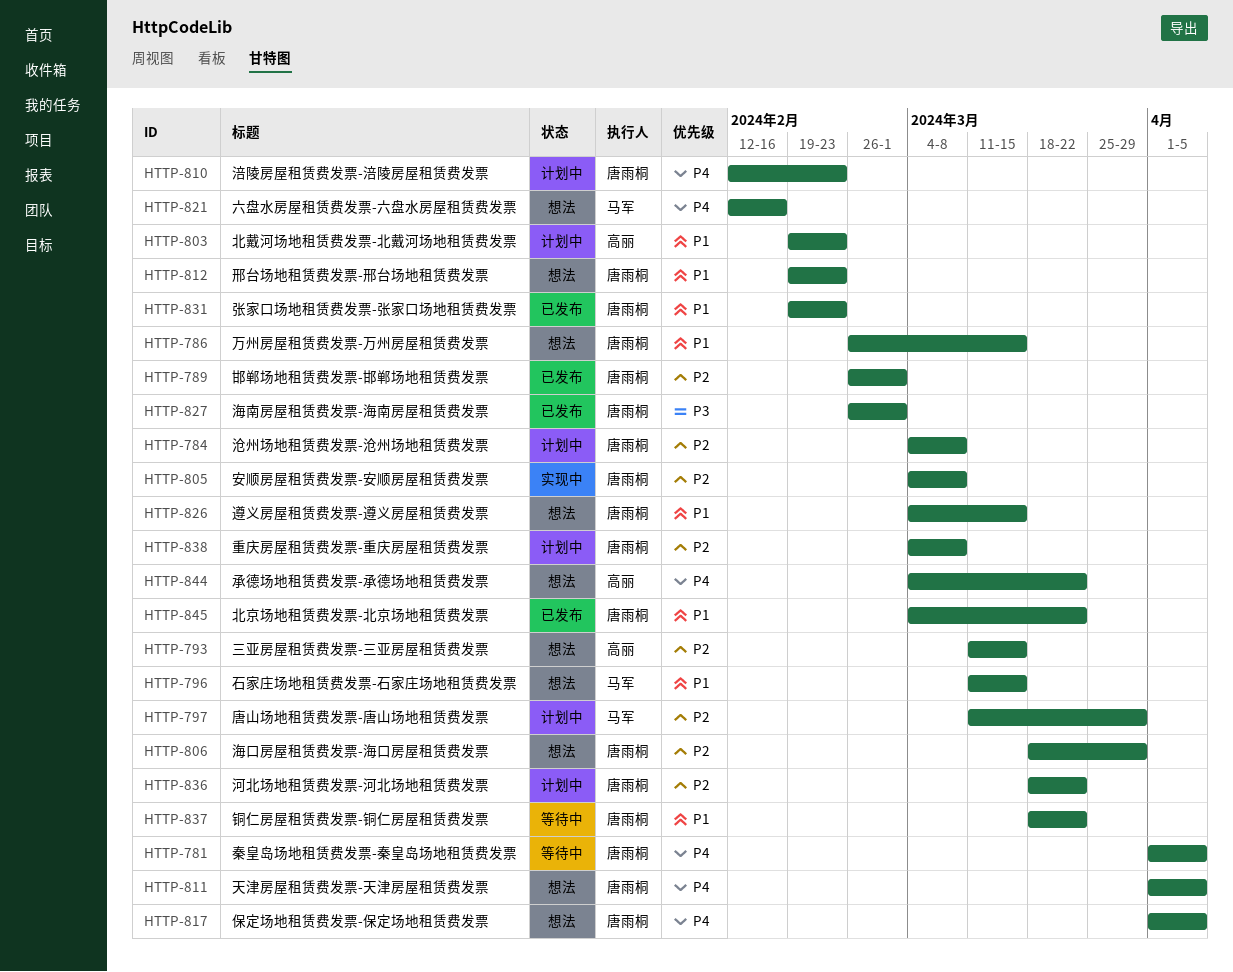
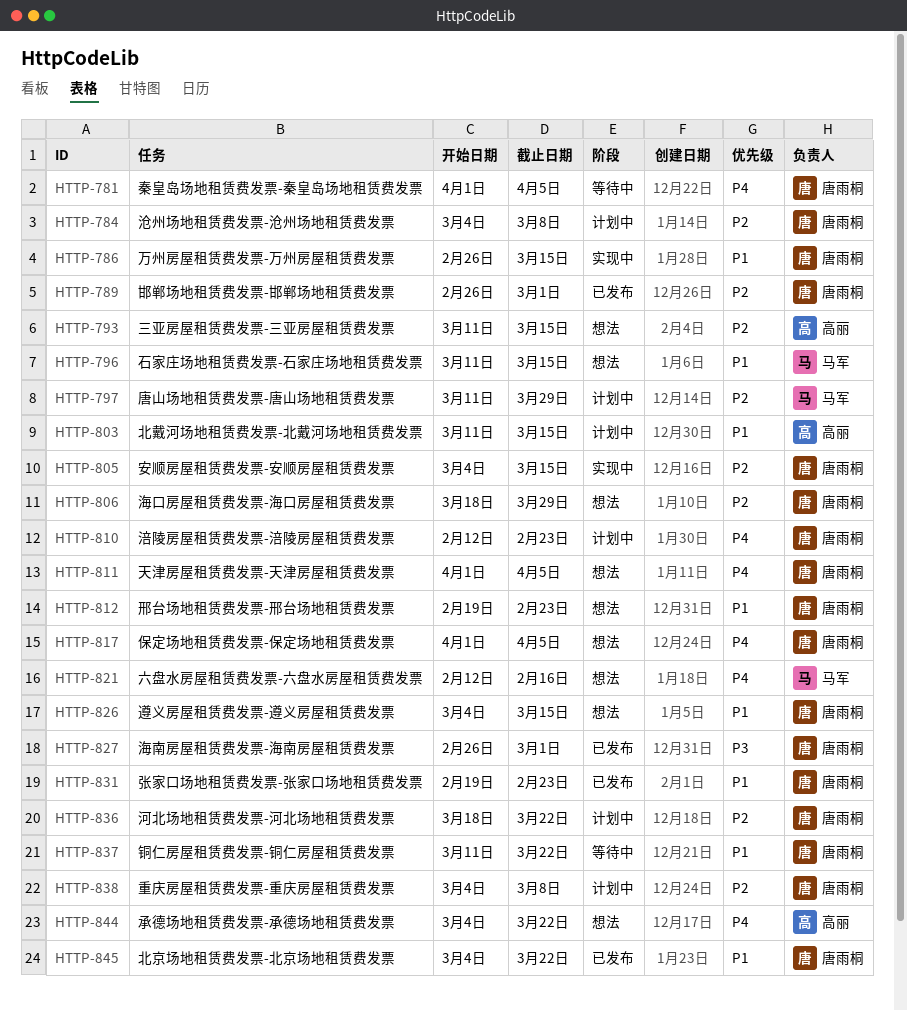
HTTP-786, status: 想法 -> 实现中
HTTP-803, start: Feb 19 -> Mar 11
HTTP-803, due: Feb 23 -> Mar 15
HTTP-805, due: Mar 8 -> Mar 15
HTTP-837, start: Mar 18 -> Mar 11

